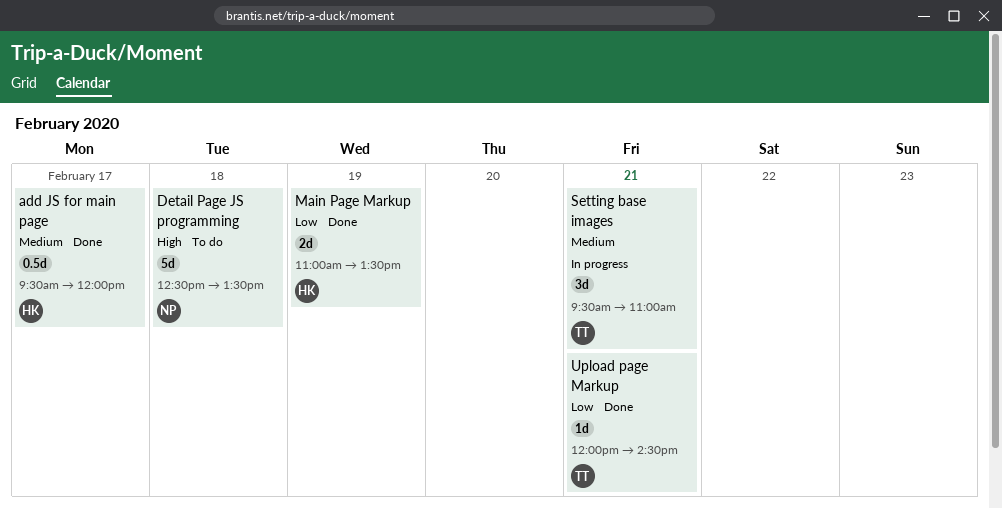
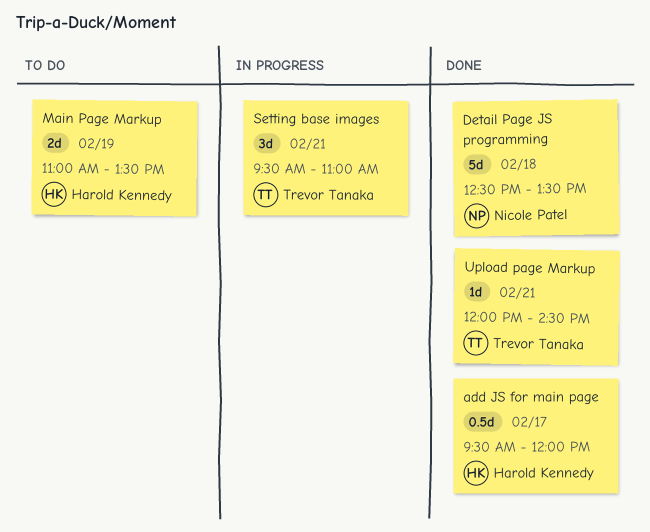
Detail Page JS programming, status: To do -> Done
Main Page Markup, status: Done -> To do

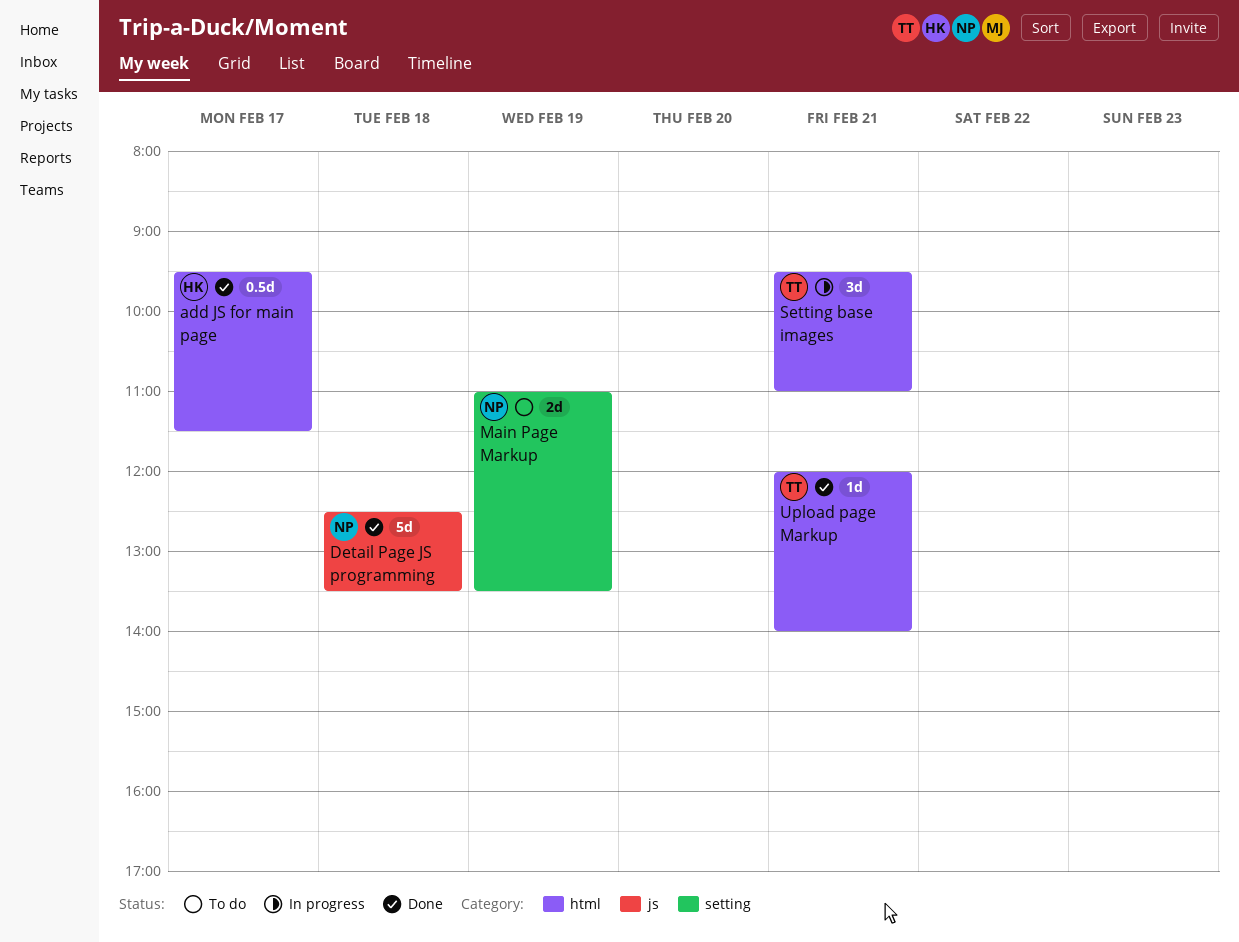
add JS for main page, ends: 12:00 -> 11:30
Main Page Markup, owner: Harold Kennedy -> Nicole Patel
Upload page Markup, ends: 14:30 -> 14:00

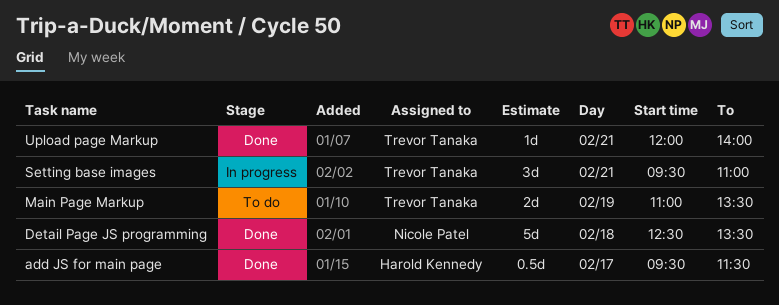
Main Page Markup, owner: Nicole Patel -> Trevor Tanaka

